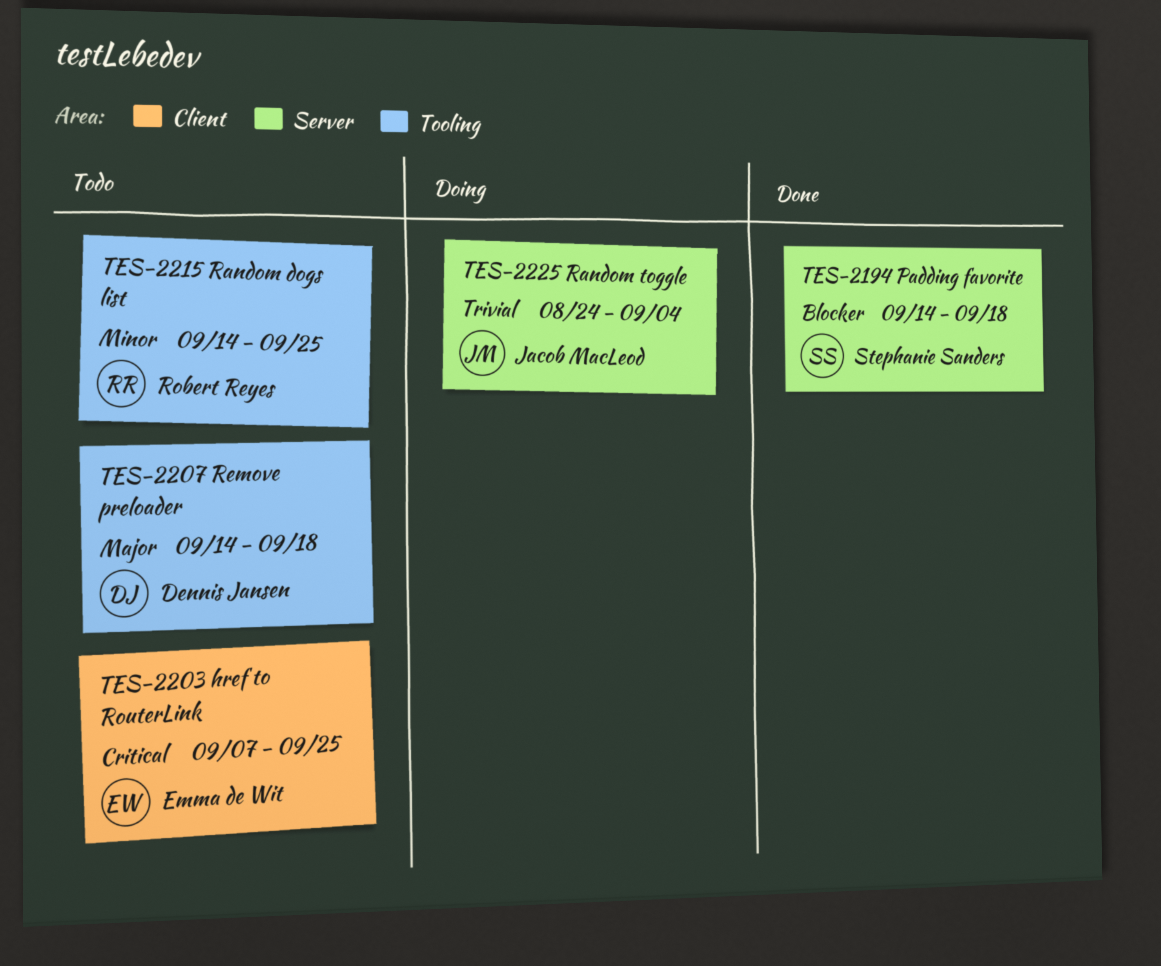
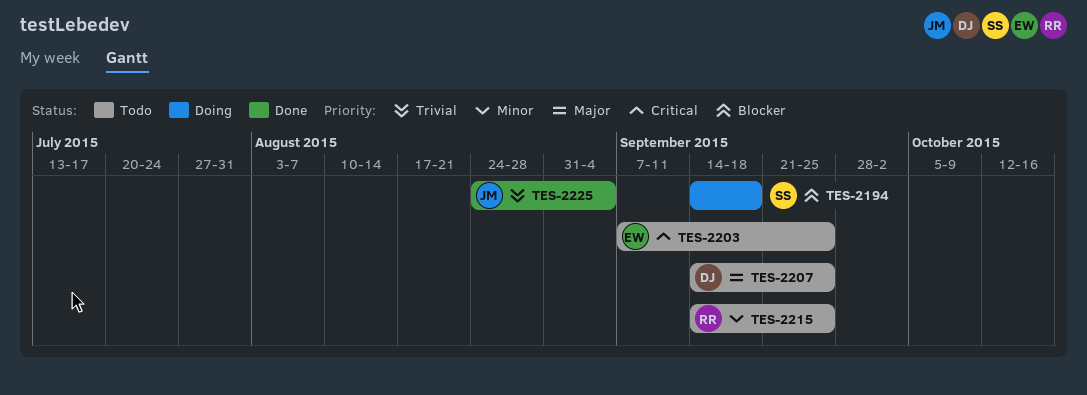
TES-2194, status: Done -> Doing
TES-2207, due: Sep 18 -> Sep 25
TES-2225, status: Doing -> Done

